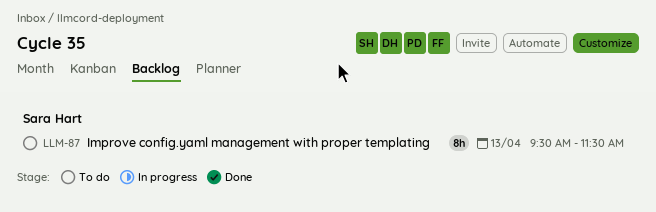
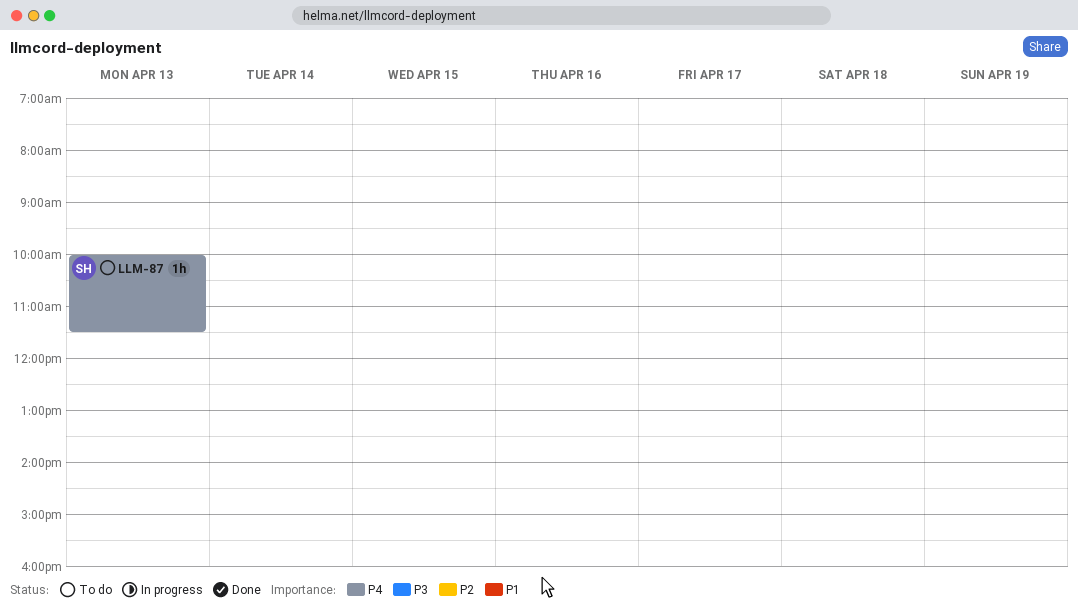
LLM-87, estimate: 8h -> 1h
LLM-87, begins: 09:30 -> 10:00

